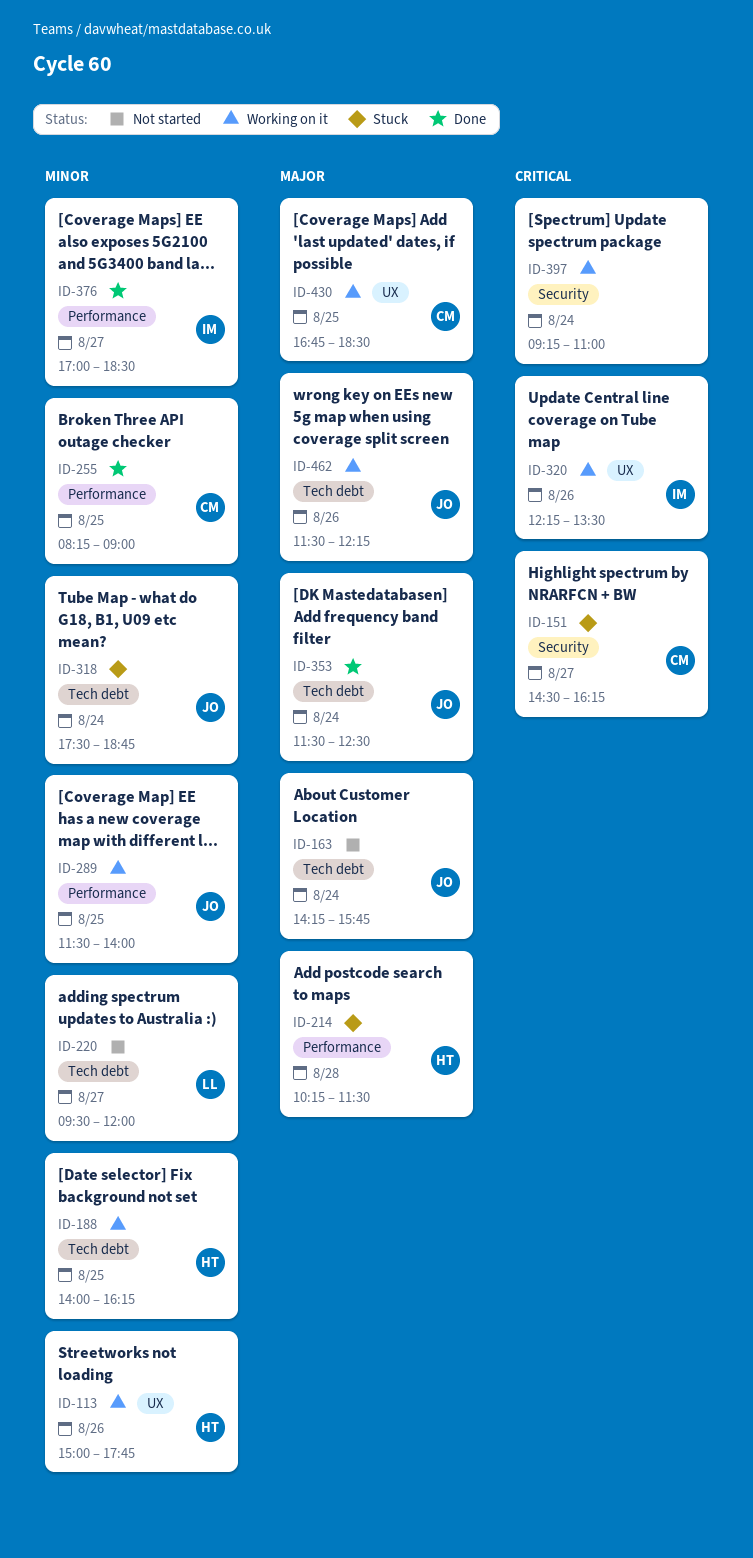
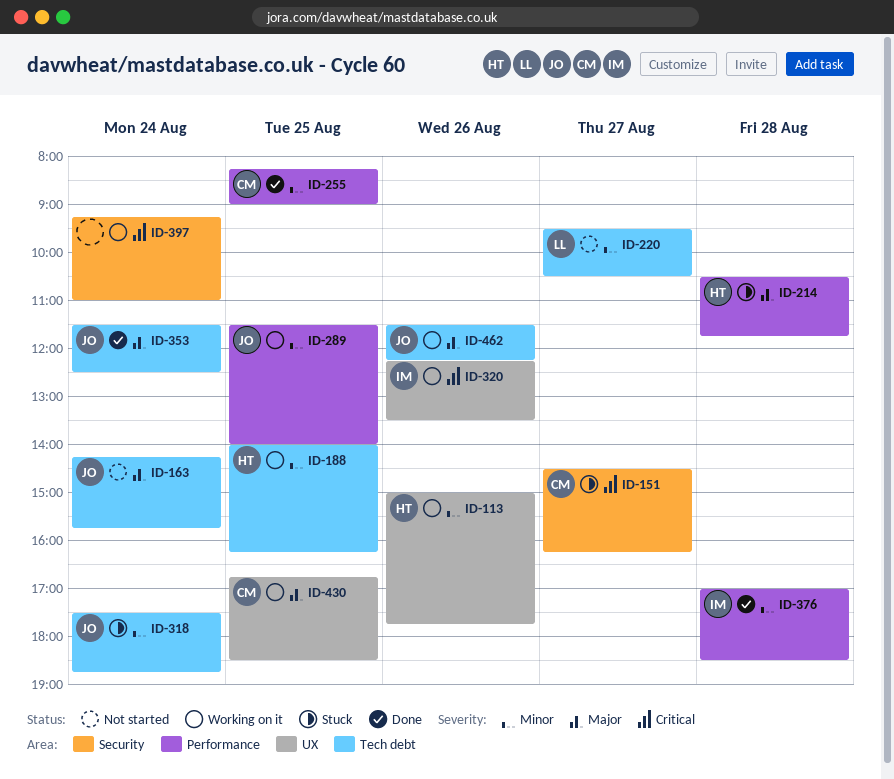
ID-214, begins: 10:15 -> 10:30
ID-214, ends: 11:30 -> 11:45
ID-220, ends: 12:00 -> 10:30
ID-376, day: Aug 27 -> Aug 28

